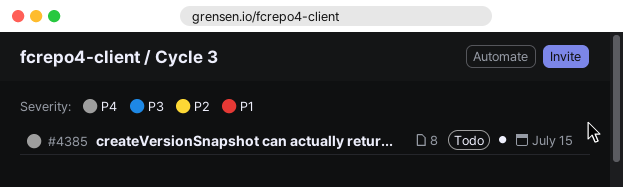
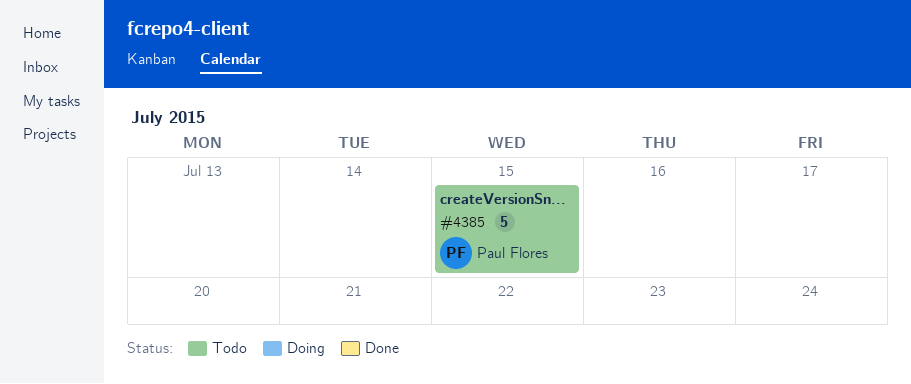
#4385, estimate: 1 -> 5

